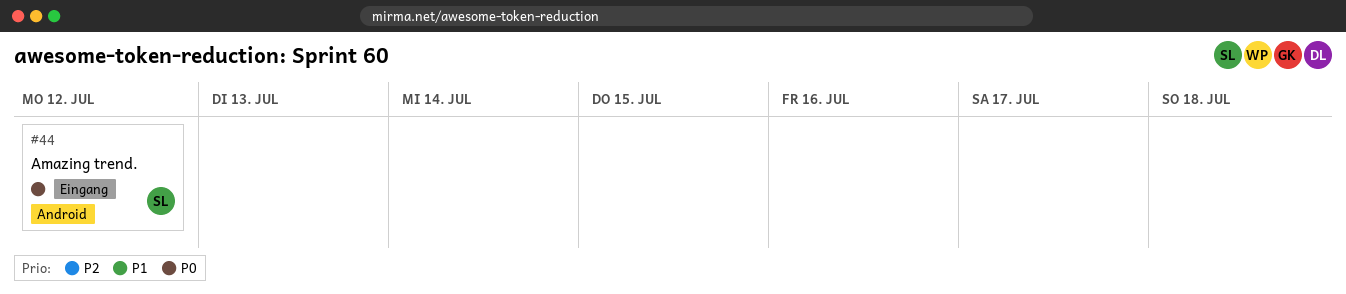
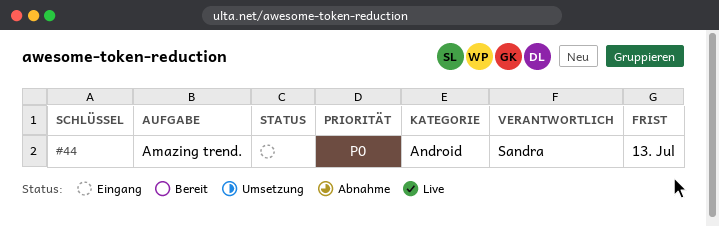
#44, due: Jul 12 -> Jul 13

